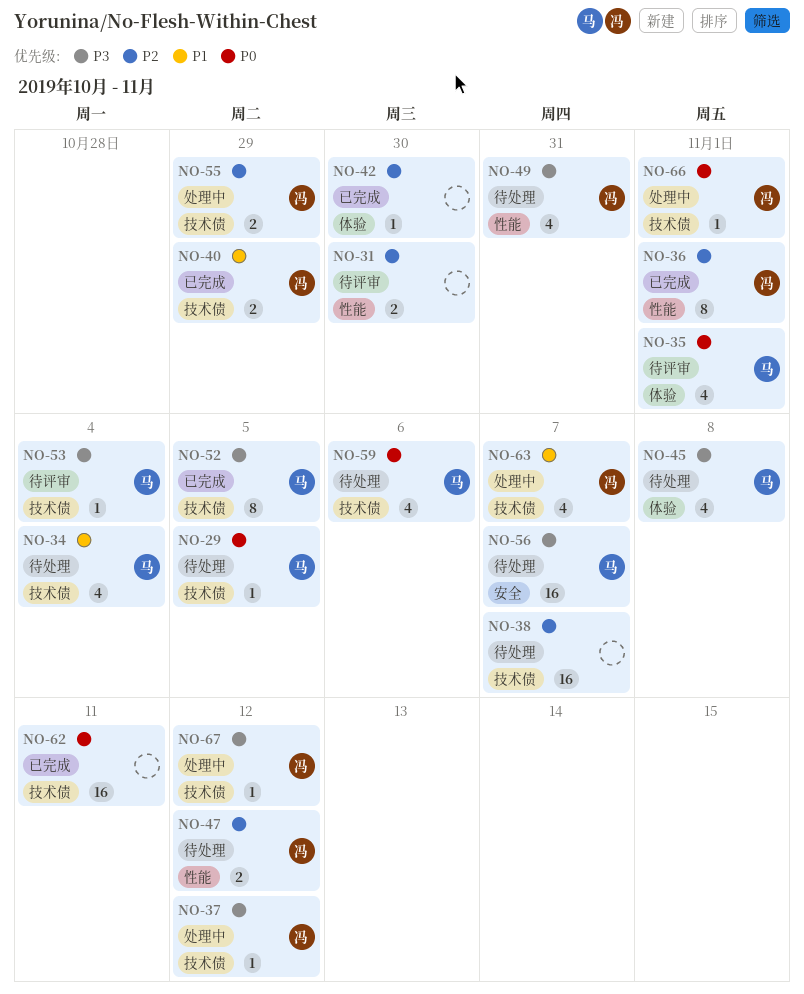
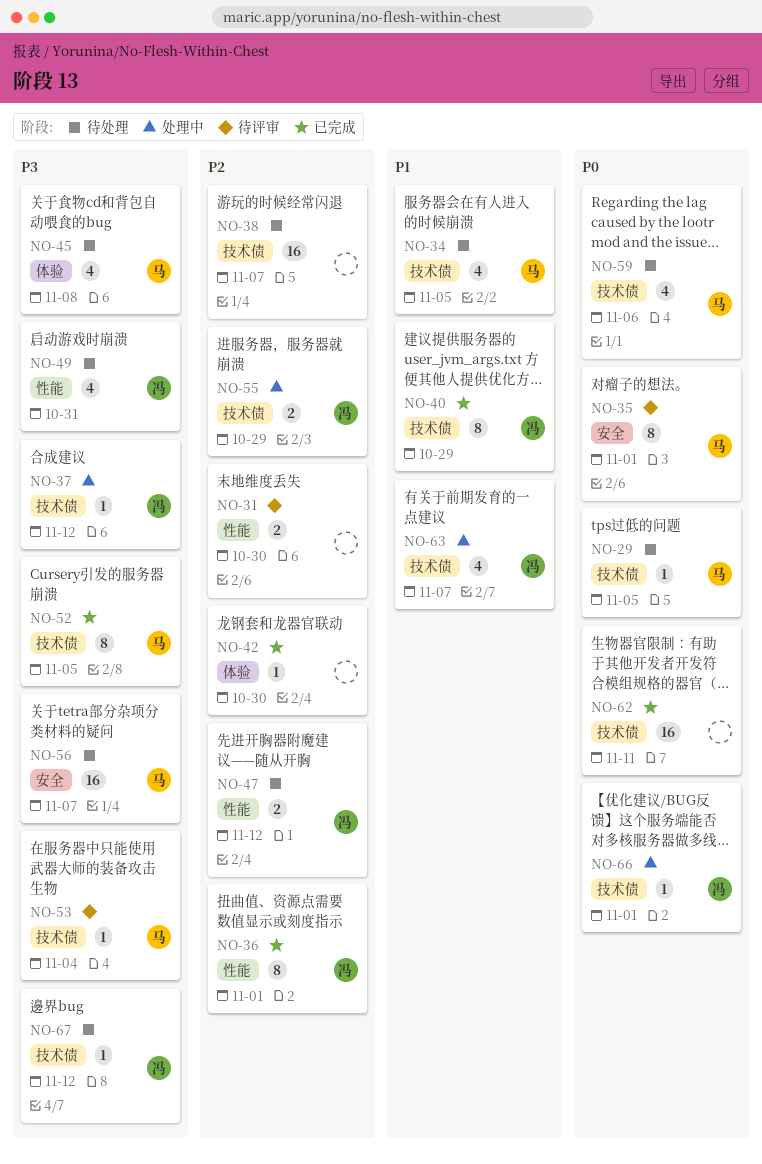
NO-34, due: Nov 4 -> Nov 5
NO-35, label: 体验 -> 安全
NO-35, estimate: 4 -> 8
NO-40, estimate: 2 -> 8
NO-67, status: 处理中 -> 待处理

